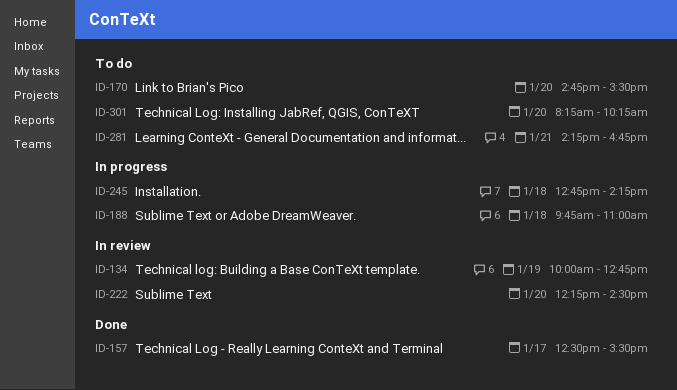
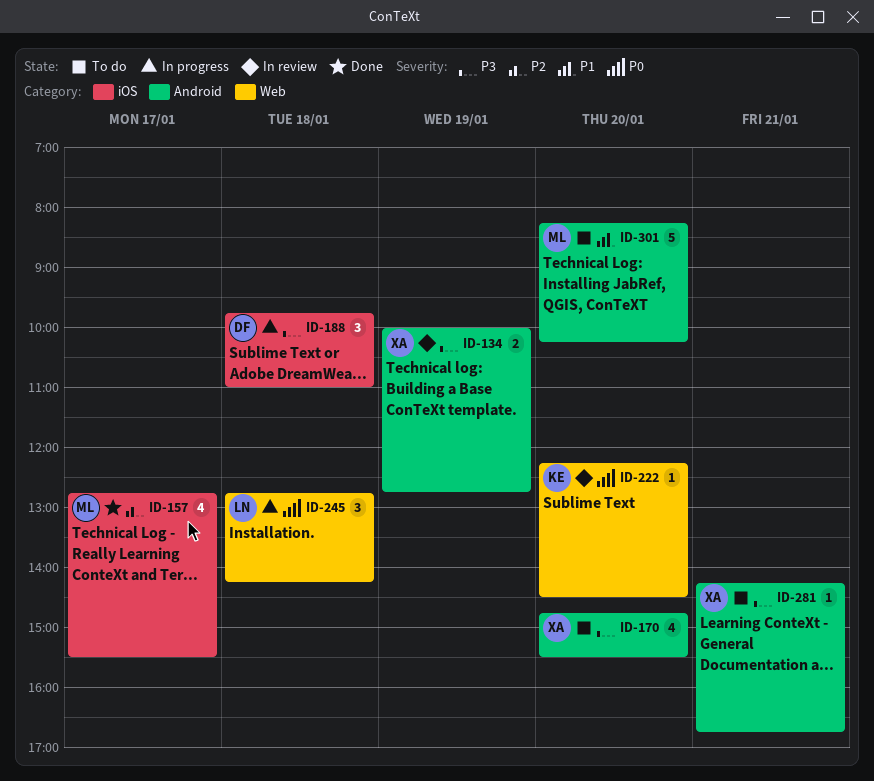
ID-157, begins: 12:30 -> 12:45

